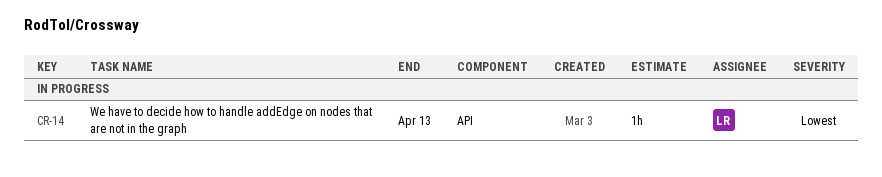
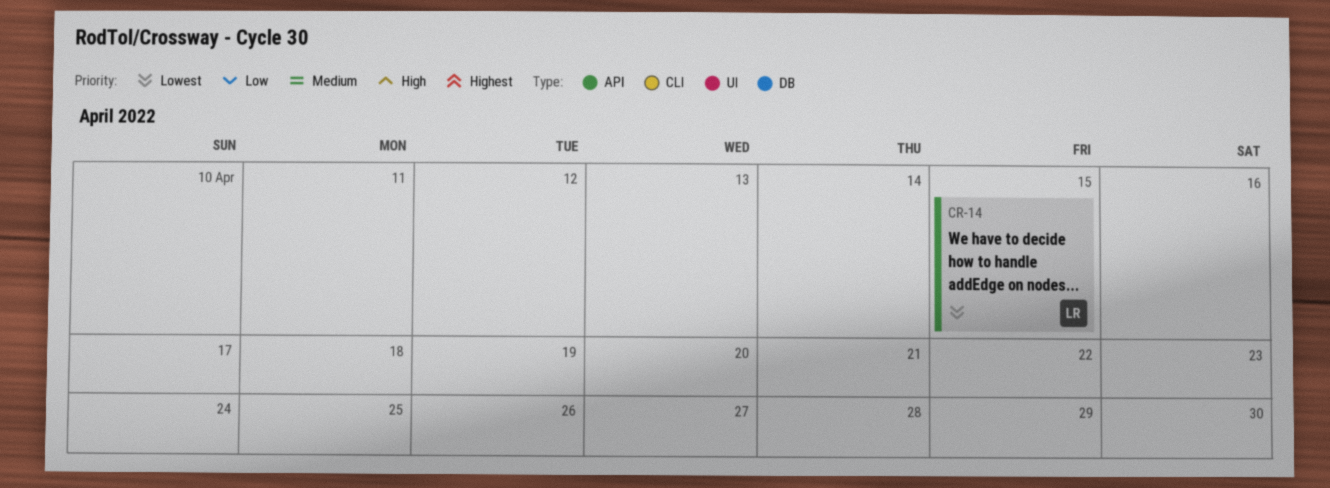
CR-14, due: Apr 13 -> Apr 15

